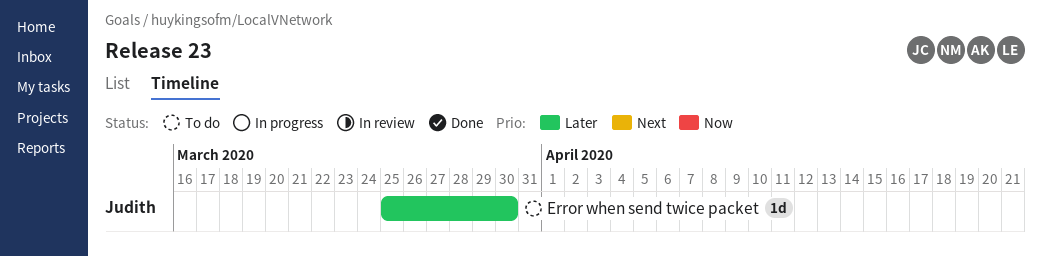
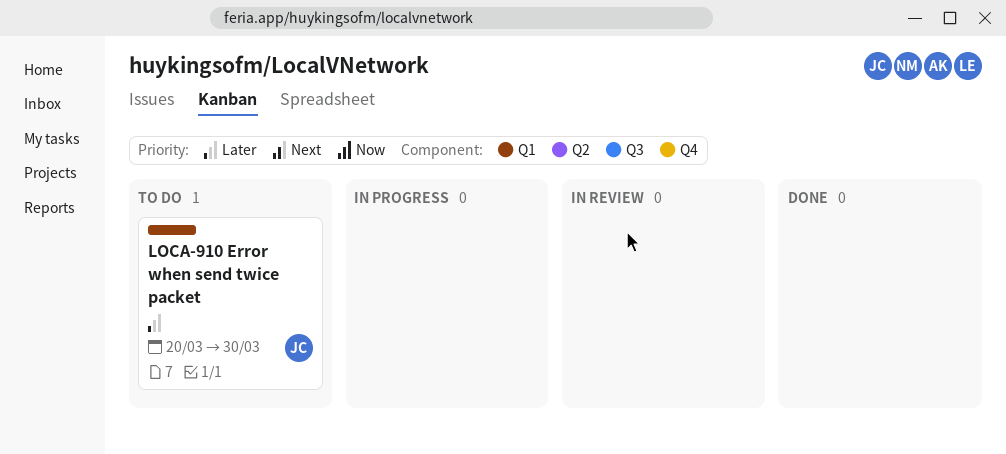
Error when send twice packet, start: Mar 25 -> Mar 20

